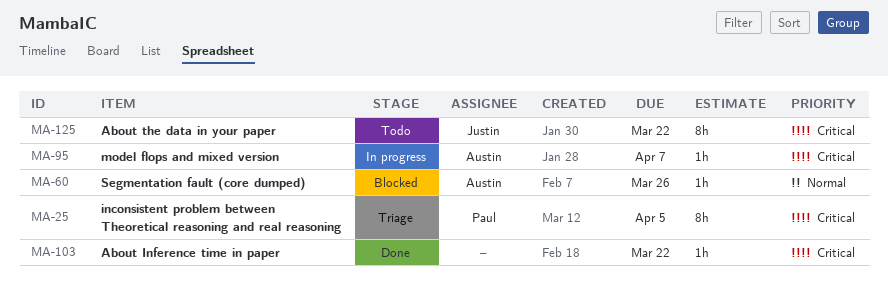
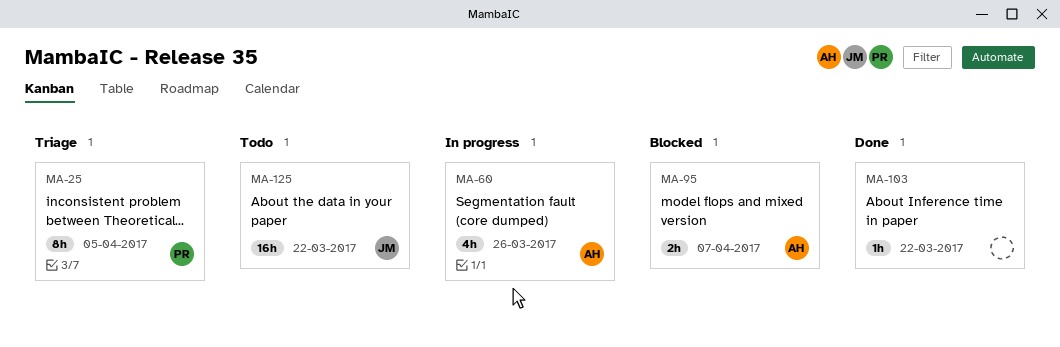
MA-60, status: Blocked -> In progress
MA-60, estimate: 1h -> 4h
MA-95, status: In progress -> Blocked
MA-95, estimate: 1h -> 2h
MA-125, estimate: 8h -> 16h

